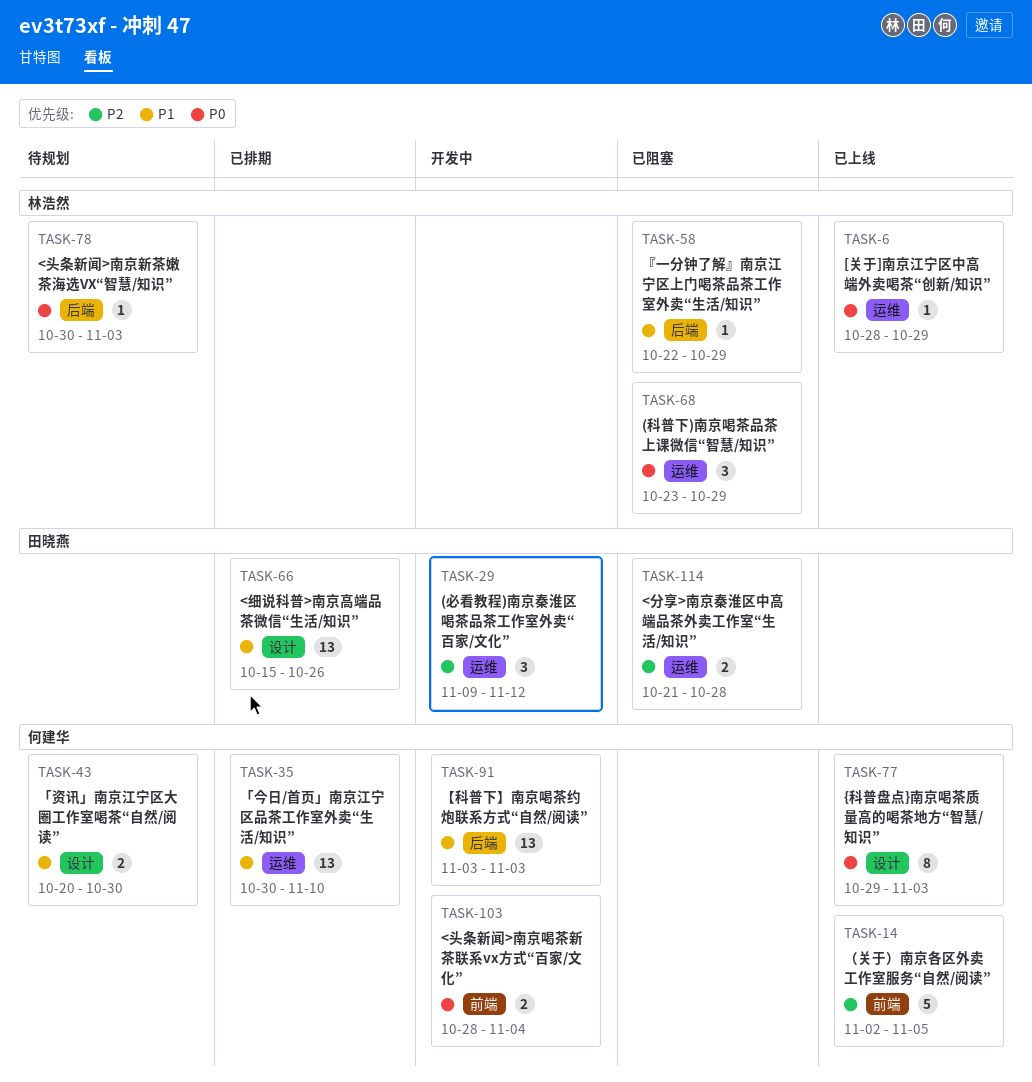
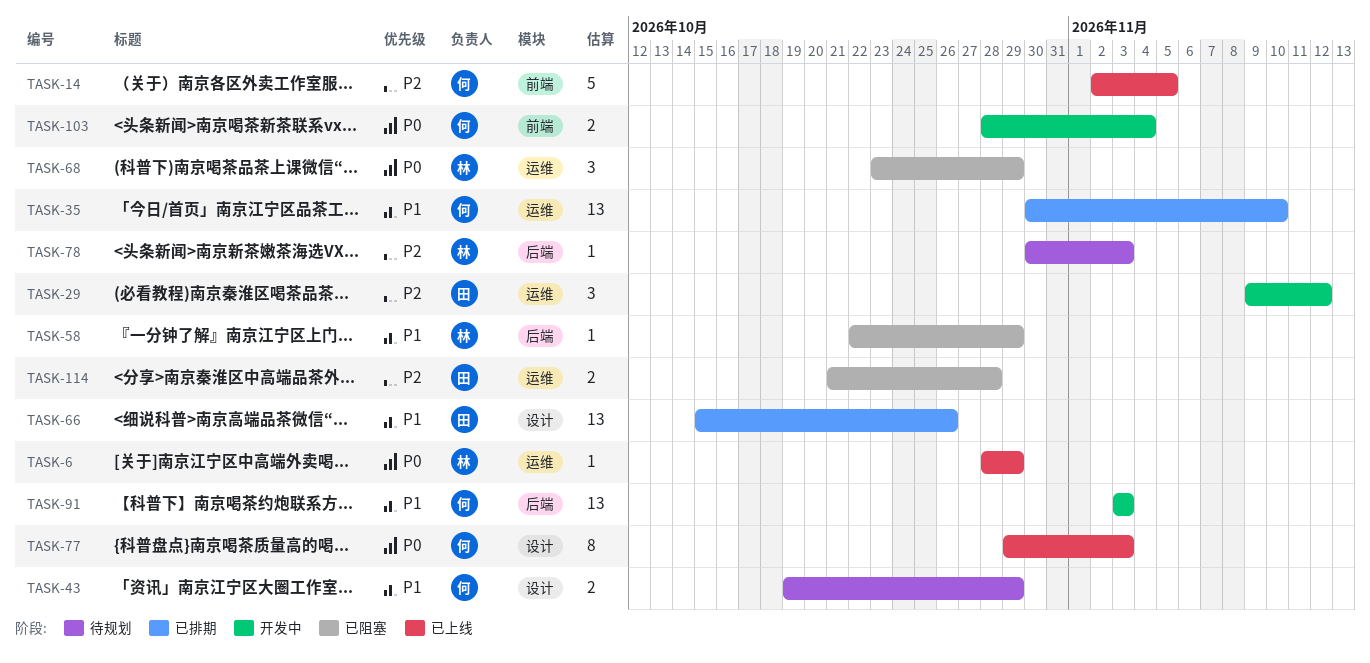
TASK-43, start: Oct 20 -> Oct 19
TASK-43, due: Oct 30 -> Oct 29
TASK-78, priority: P0 -> P2

